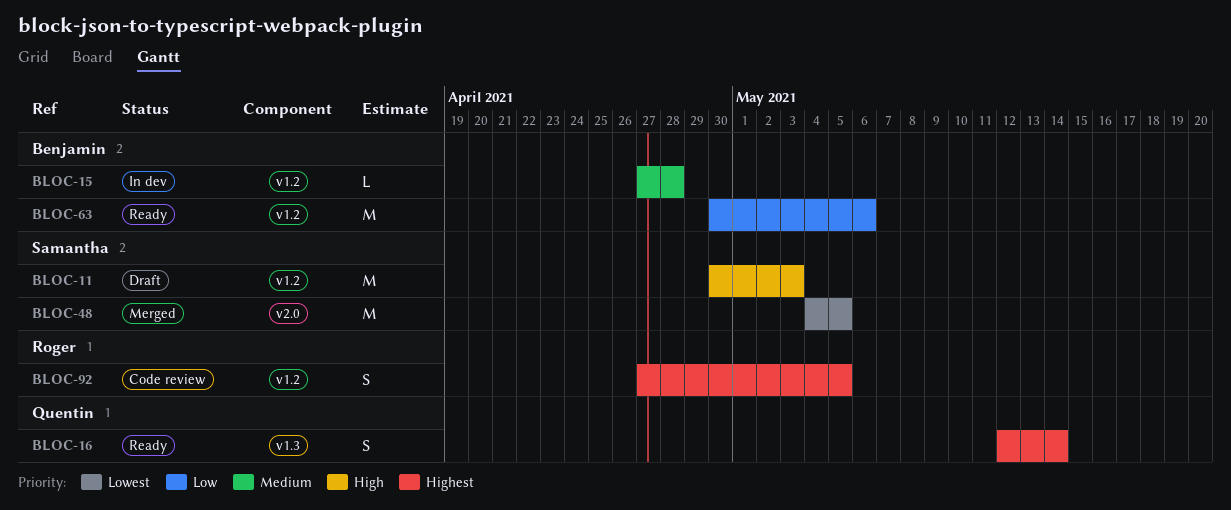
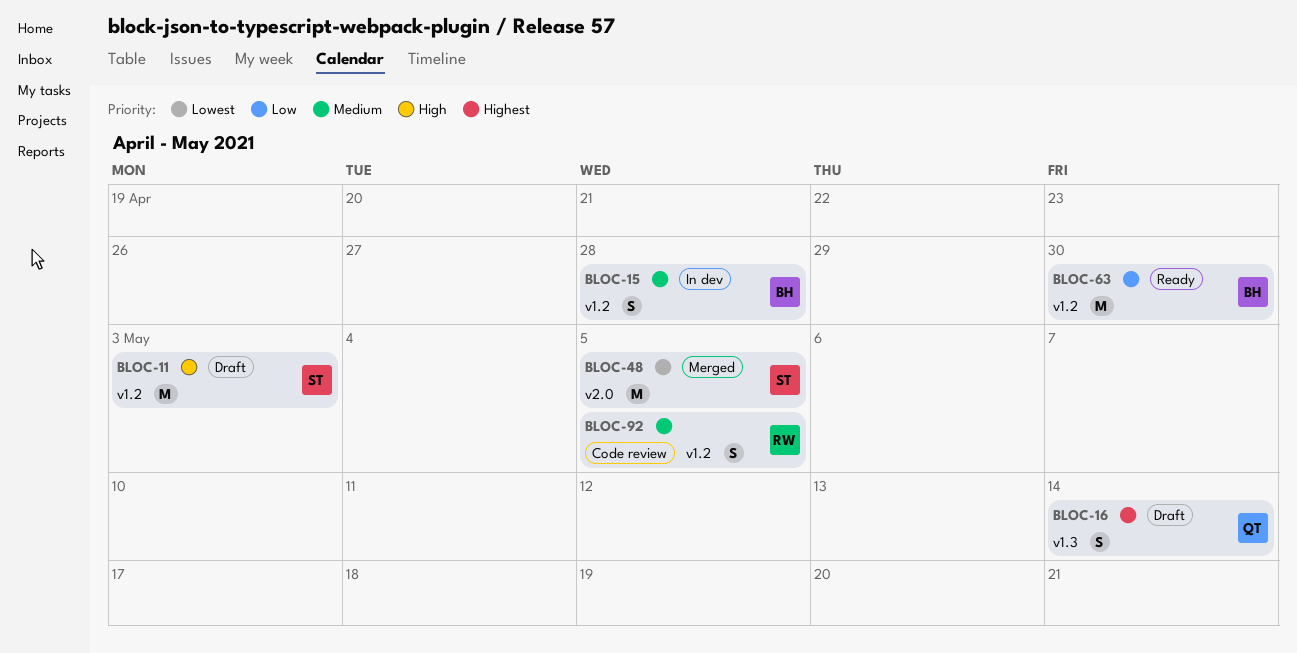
BLOC-15, estimate: L -> S
BLOC-16, status: Ready -> Draft
BLOC-63, due: May 6 -> Apr 30
BLOC-92, priority: Highest -> Medium

